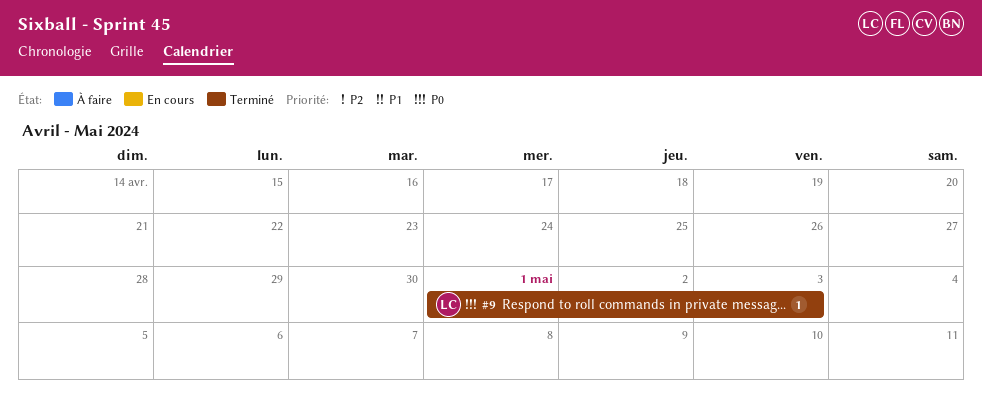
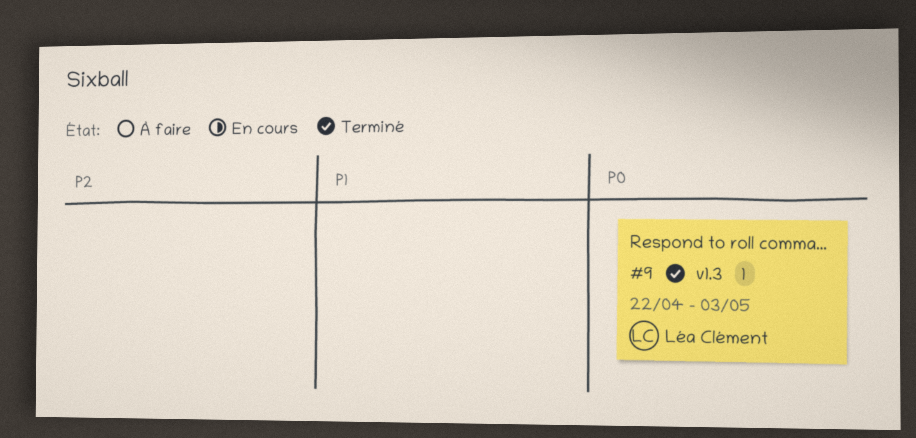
#9, start: May 1 -> Apr 22

